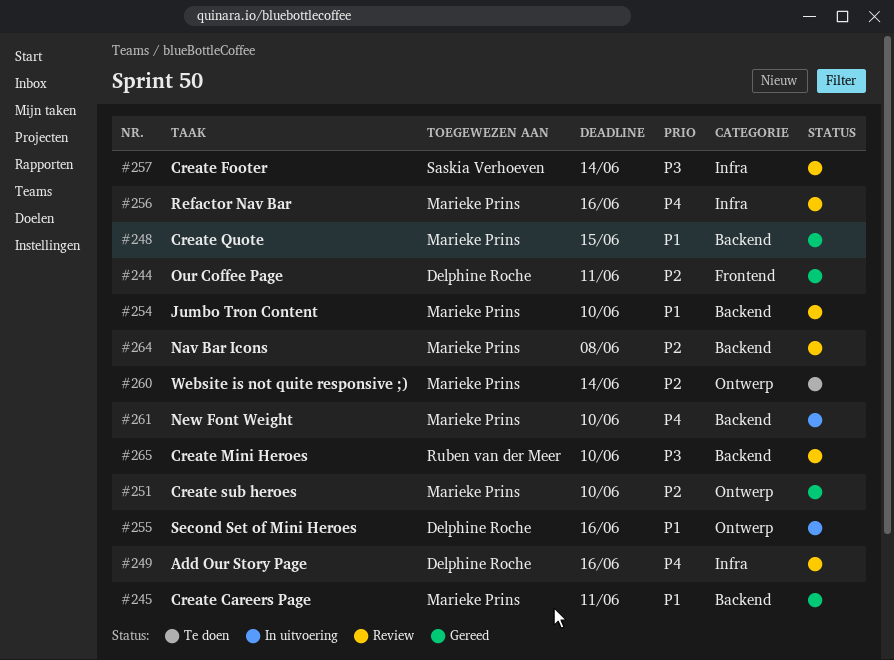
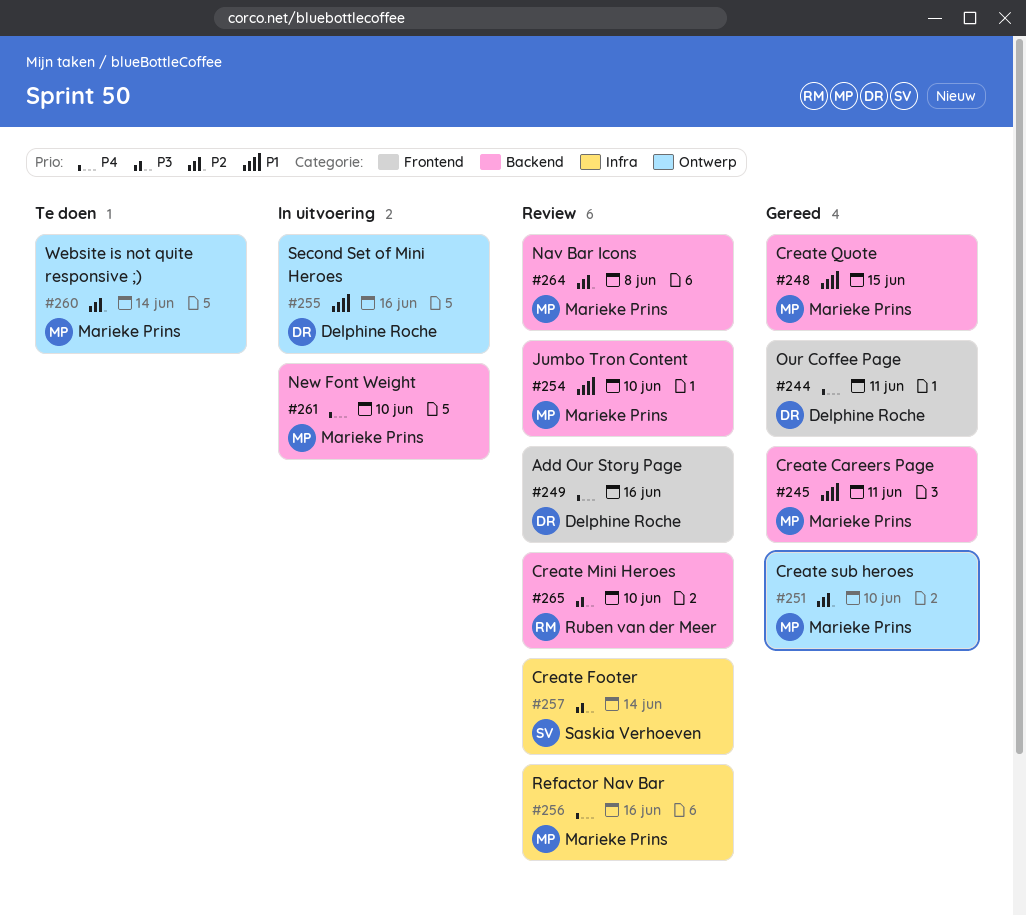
#244, priority: P2 -> P4
#249, label: Infra -> Frontend

